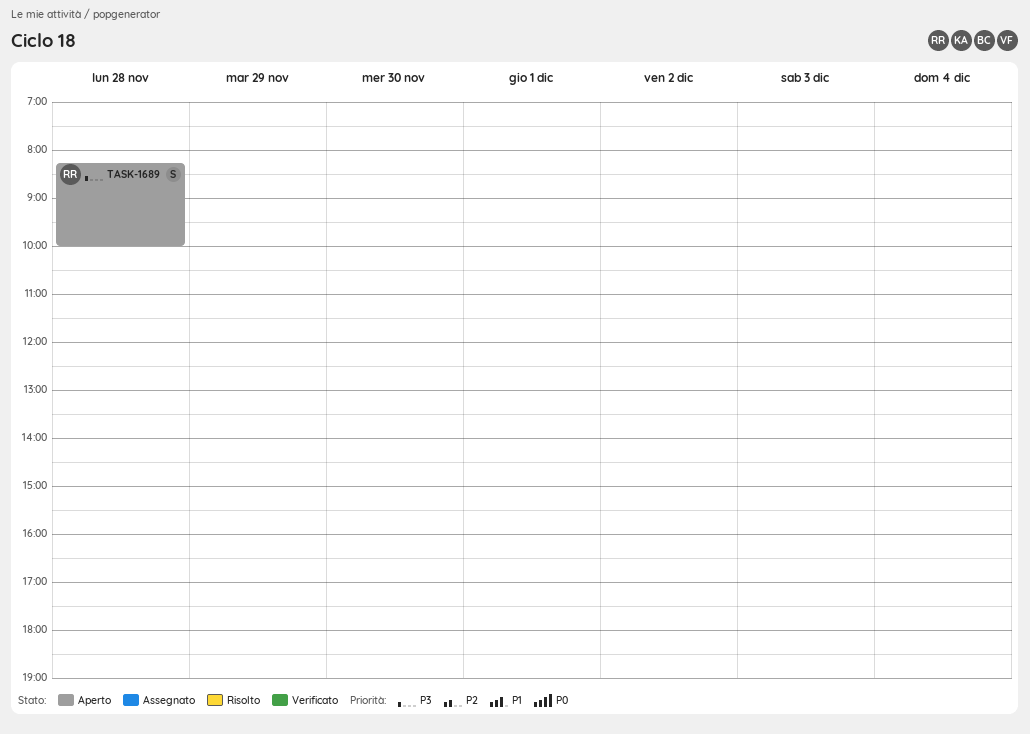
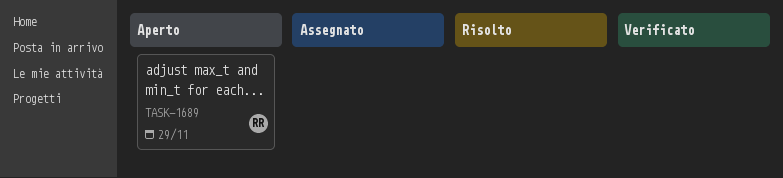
TASK-1689, day: Nov 28 -> Nov 29

